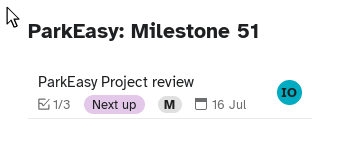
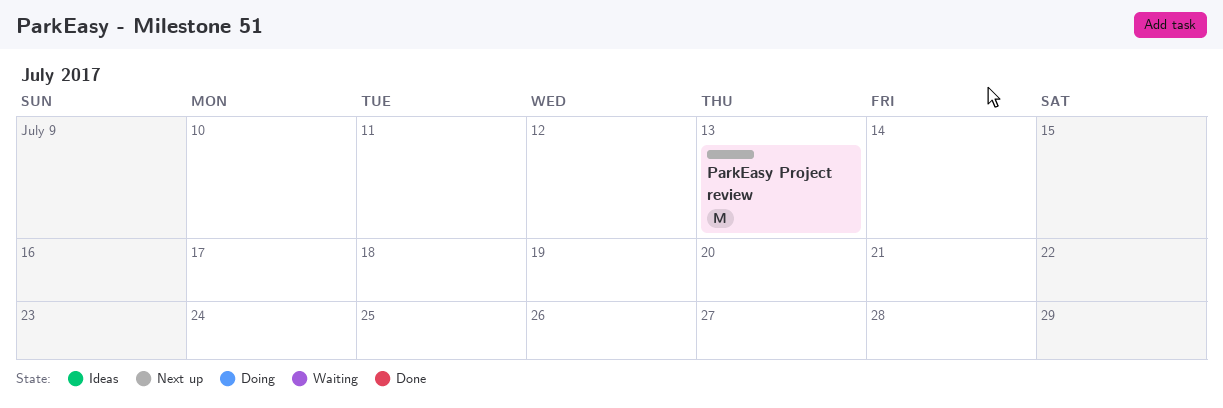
ParkEasy Project review, due: Jul 16 -> Jul 13

